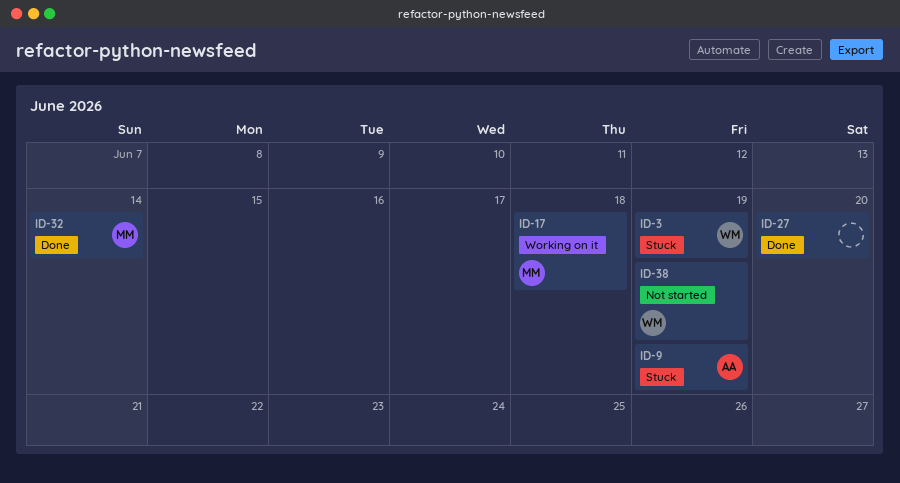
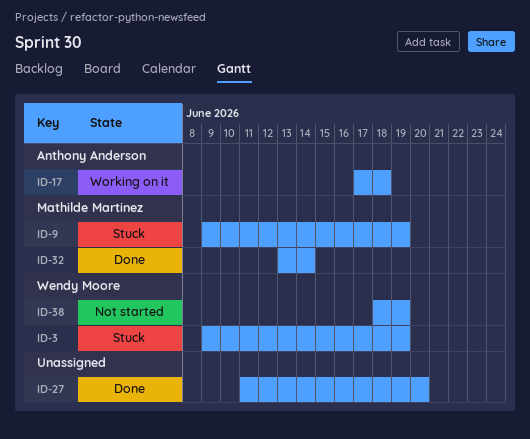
ID-9, owner: Anthony Anderson -> Mathilde Martinez
ID-17, owner: Mathilde Martinez -> Anthony Anderson

